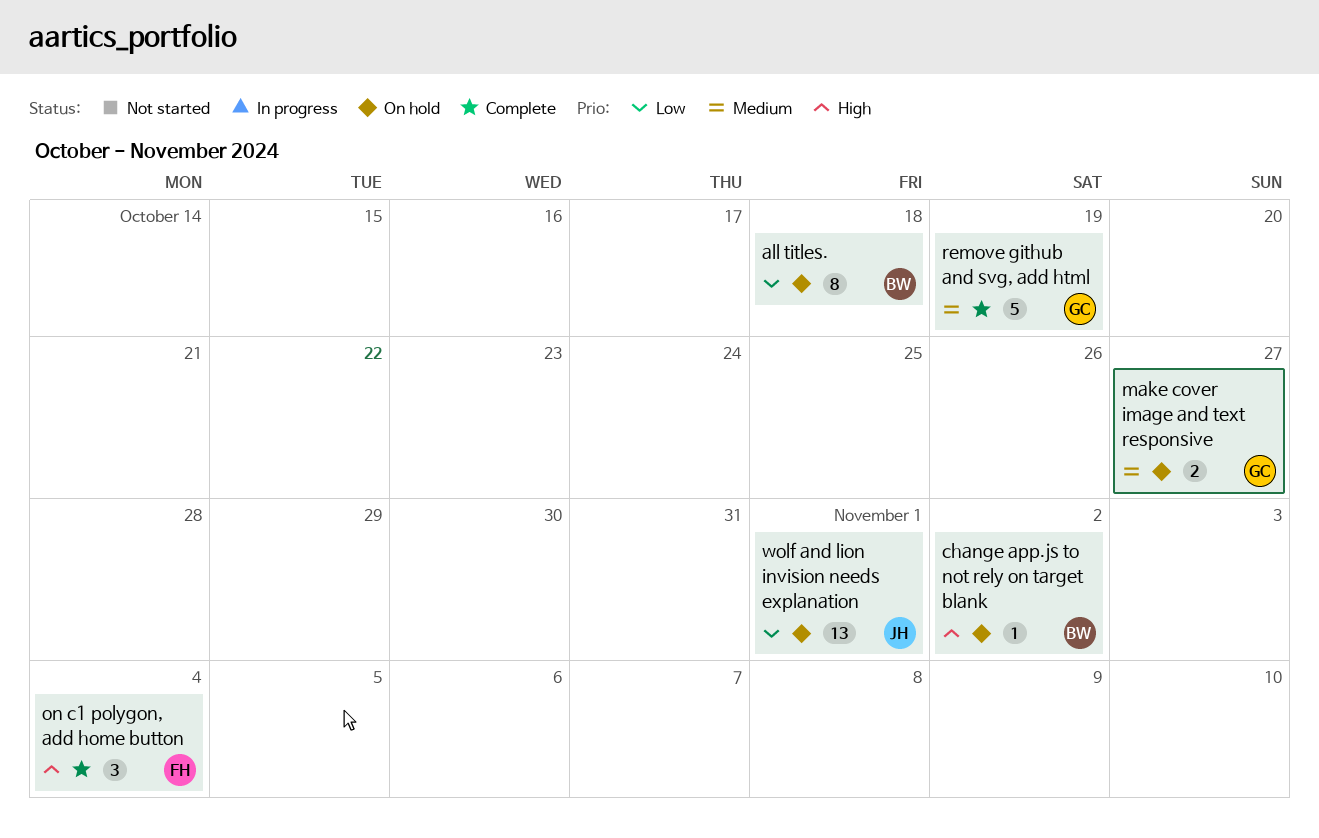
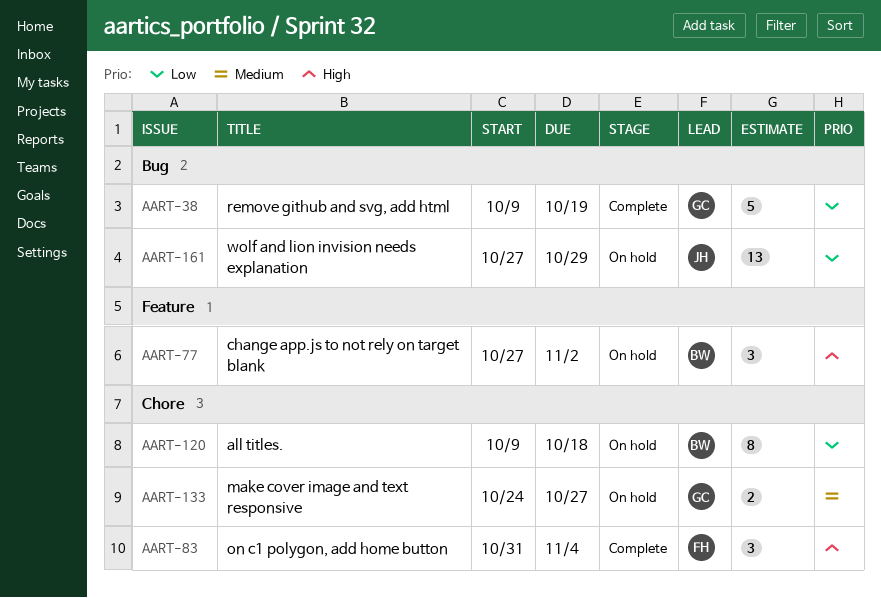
change app.js to not rely on target blank, estimate: 1 -> 3
remove github and svg, add html, priority: Medium -> Low
wolf and lion invision needs explanation, due: Nov 1 -> Oct 29

